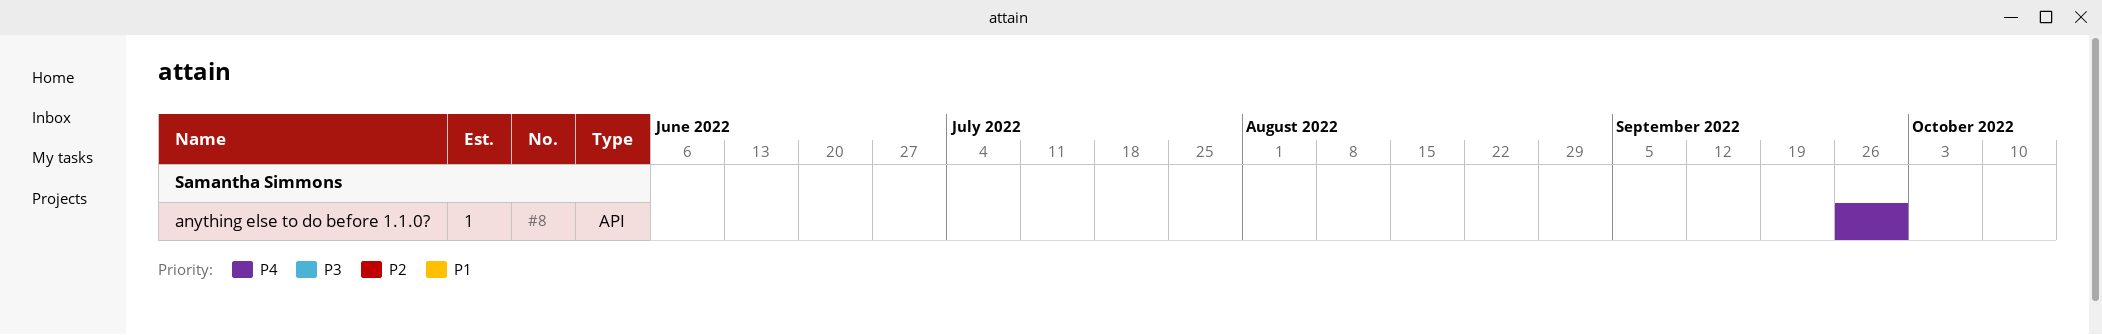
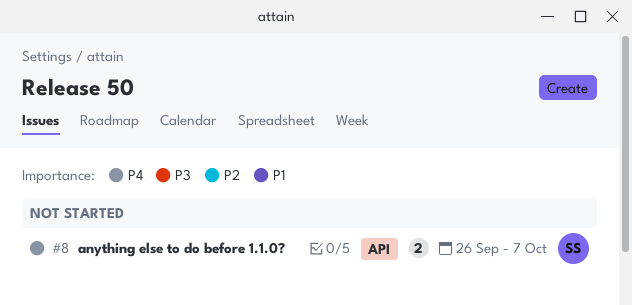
#8, estimate: 1 -> 2
#8, due: Sep 30 -> Oct 7

